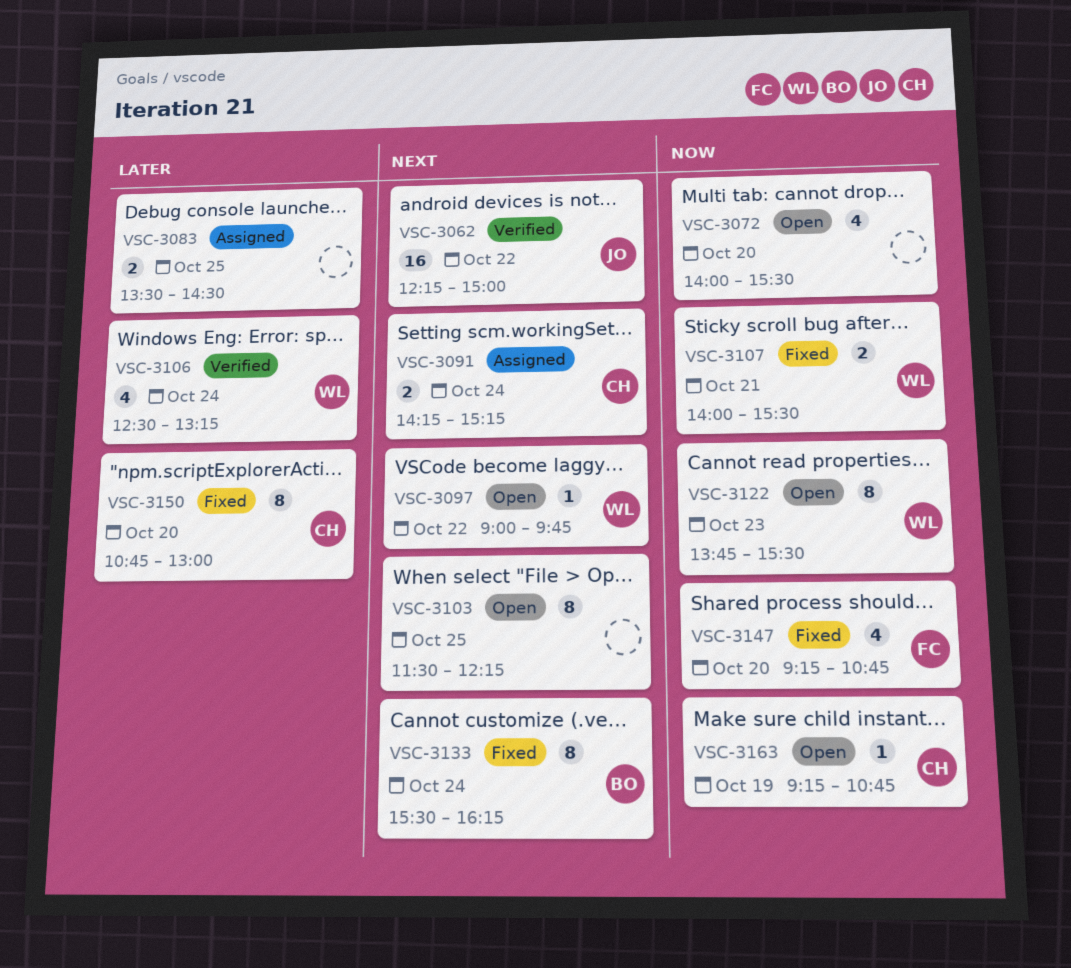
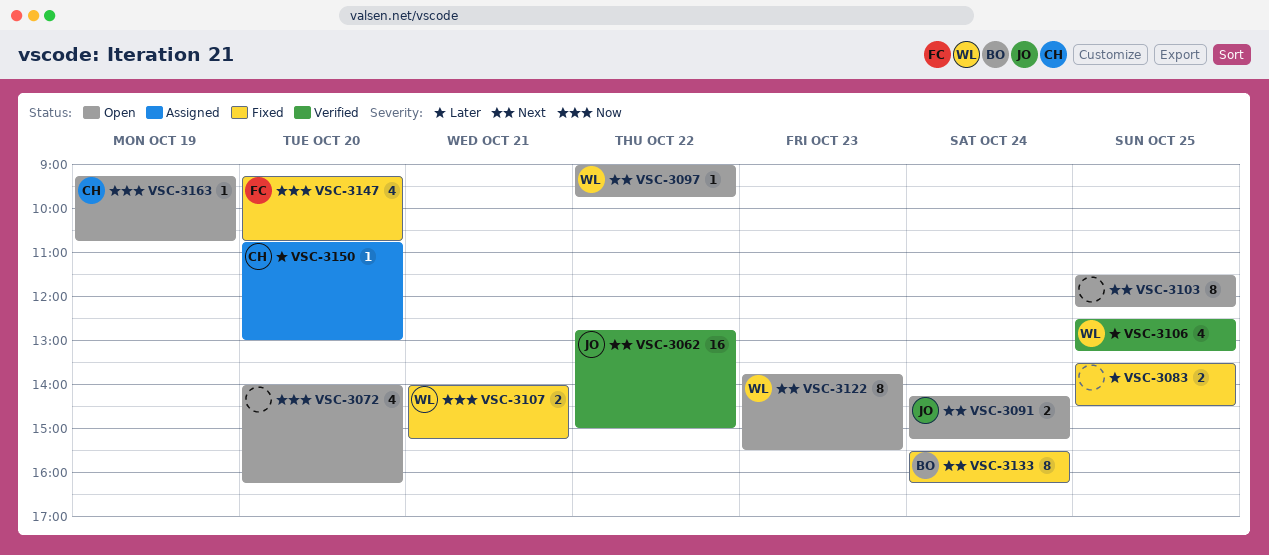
VSC-3062, begins: 12:15 -> 12:45
VSC-3072, ends: 15:30 -> 16:15
VSC-3083, status: Assigned -> Fixed
VSC-3091, status: Assigned -> Open
VSC-3091, owner: CH -> JO
VSC-3106, day: Oct 24 -> Oct 25
VSC-3107, ends: 15:30 -> 15:15
VSC-3122, priority: Now -> Next
VSC-3150, status: Fixed -> Assigned
VSC-3150, estimate: 8 -> 1

